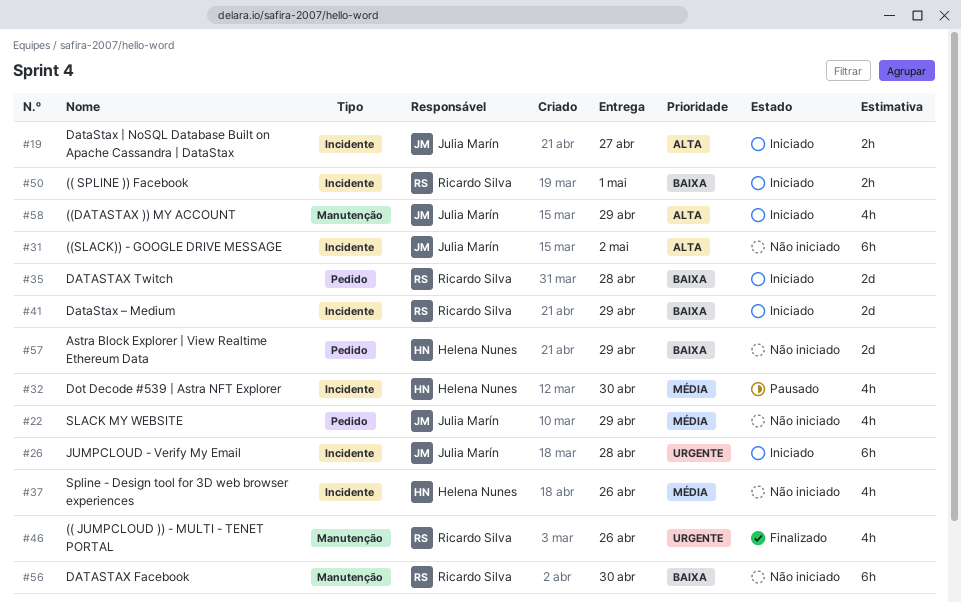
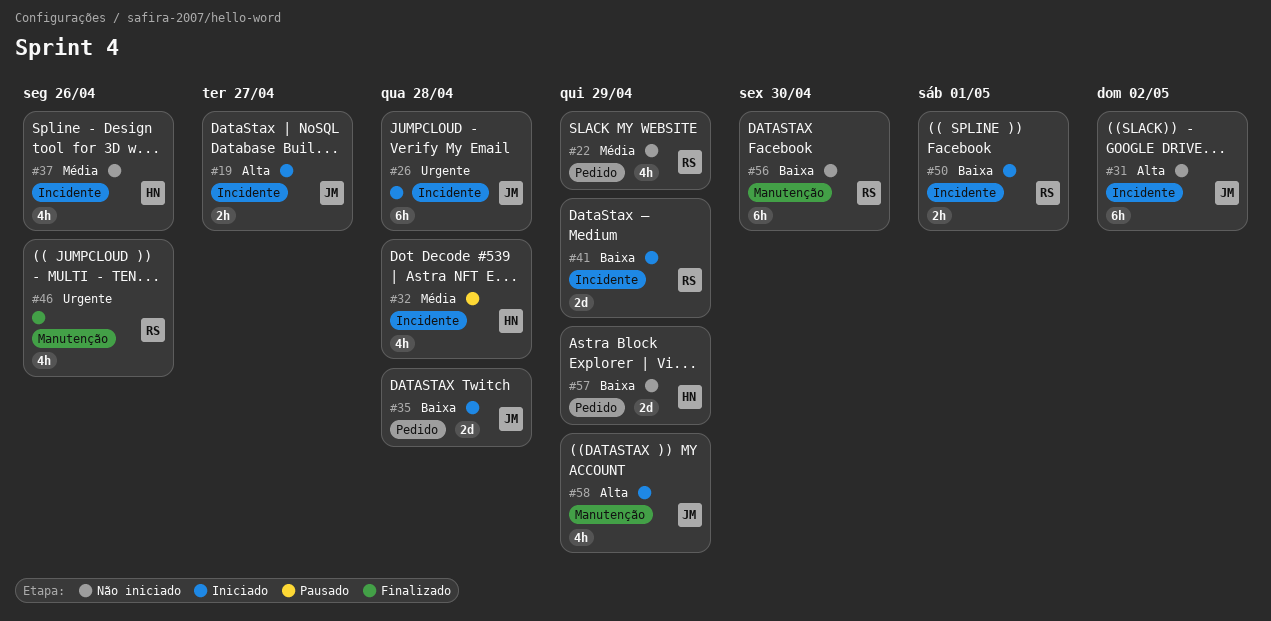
#22, owner: Julia Marín -> Ricardo Silva
#32, due: Apr 30 -> Apr 28
#35, owner: Ricardo Silva -> Julia Marín

